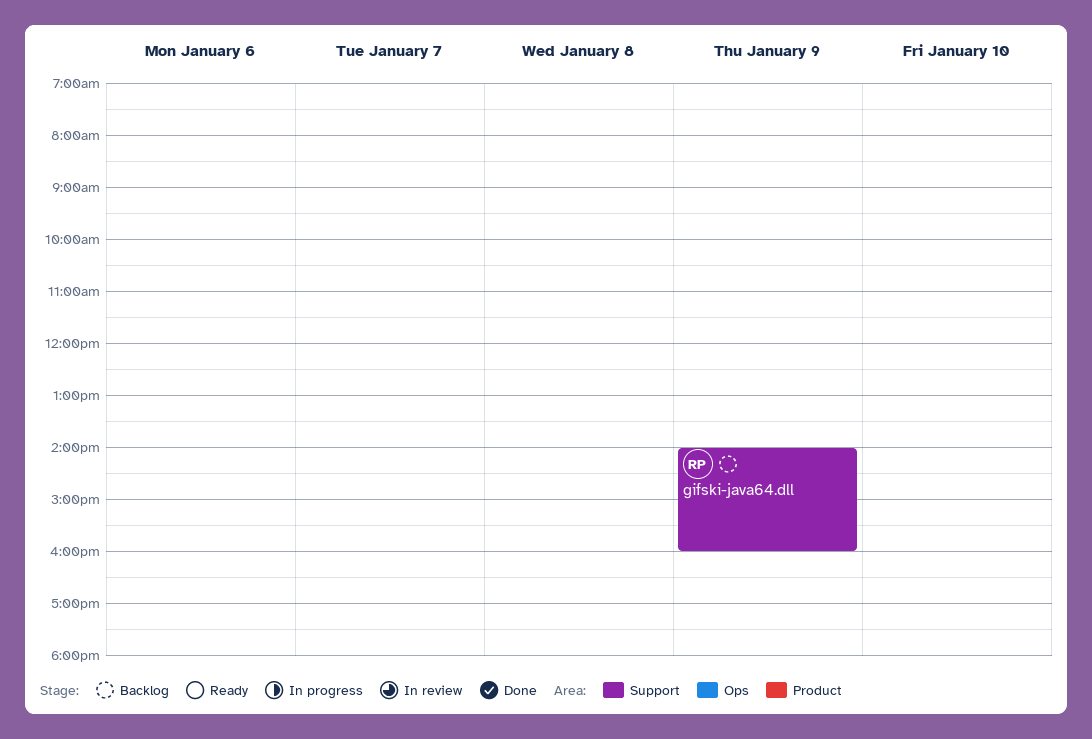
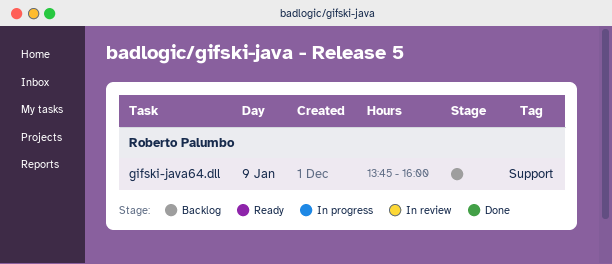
gifski-java64.dll, begins: 14:00 -> 13:45

